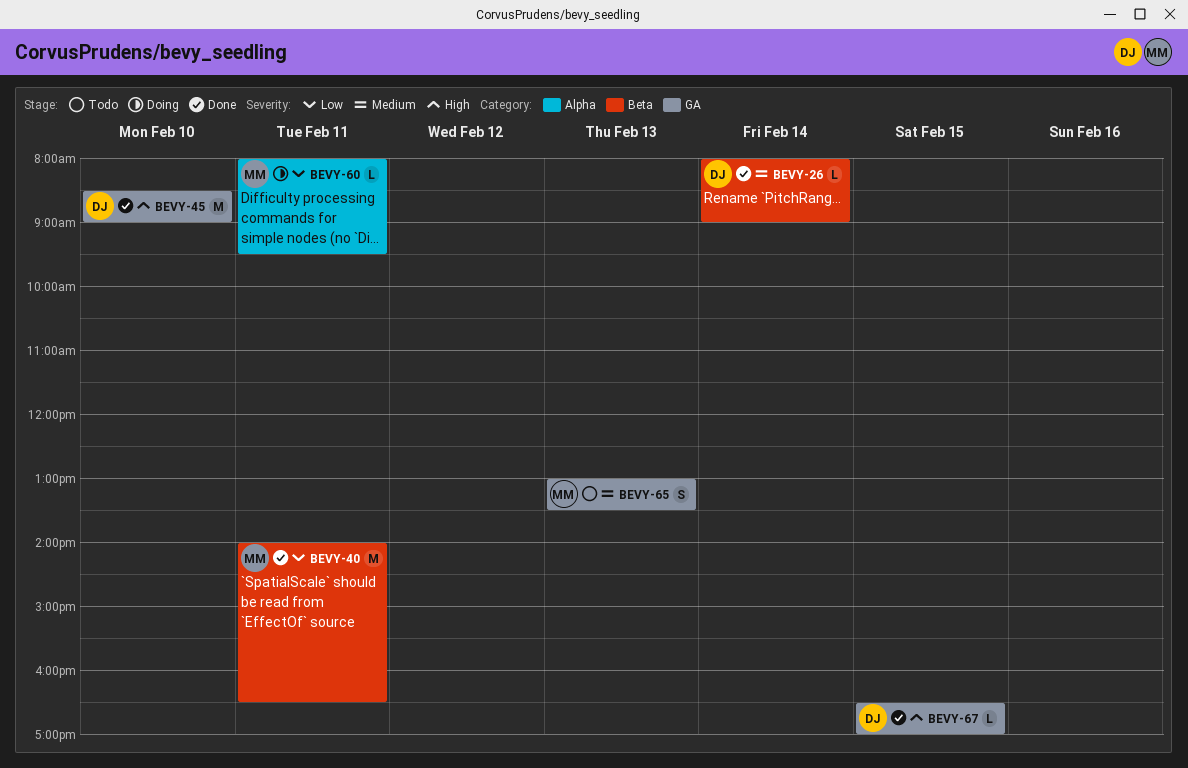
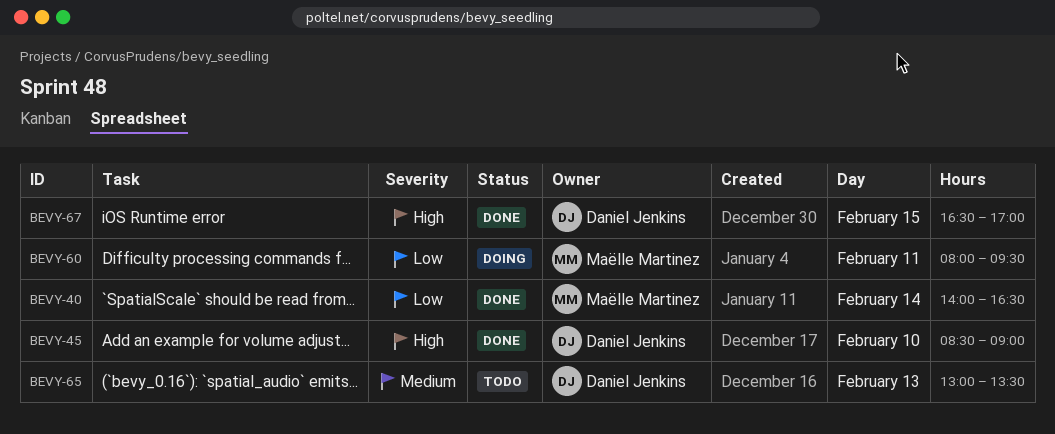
BEVY-26: present -> none
BEVY-40, day: Feb 11 -> Feb 14
BEVY-65, owner: Maëlle Martinez -> Daniel Jenkins

